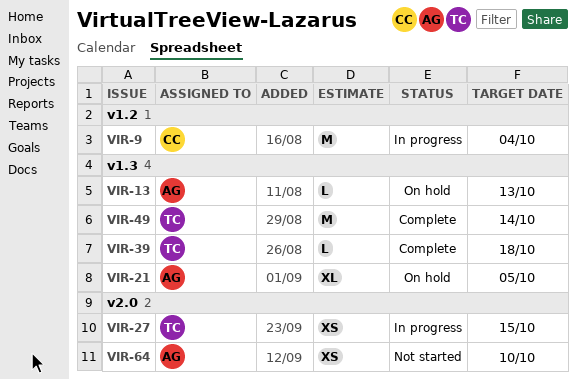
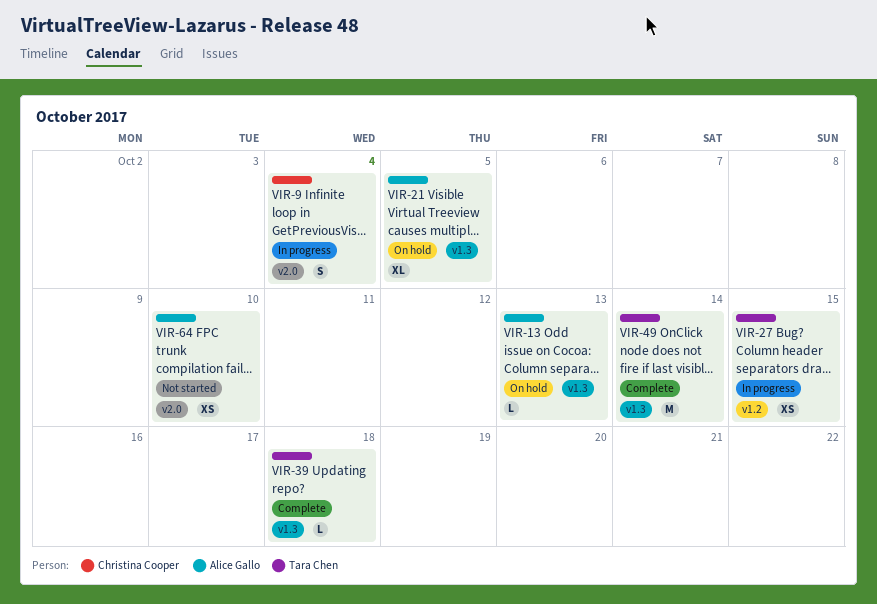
VIR-9, label: v1.2 -> v2.0
VIR-9, estimate: M -> S
VIR-27, label: v2.0 -> v1.2

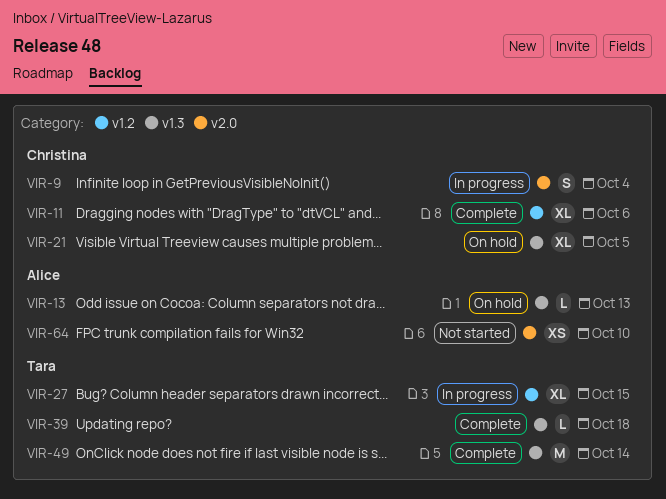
VIR-11: none -> present
VIR-21, owner: Alice Gallo -> Christina Cooper
VIR-27, estimate: XS -> XL

